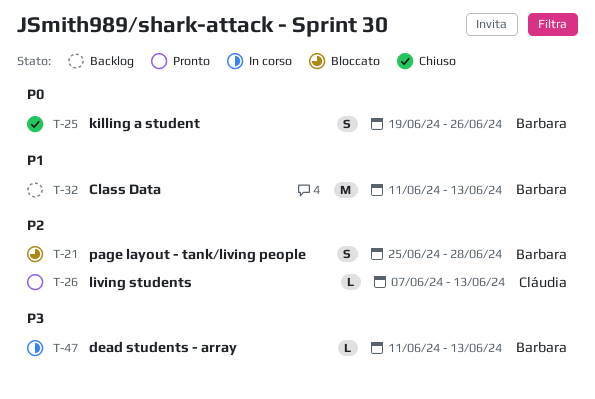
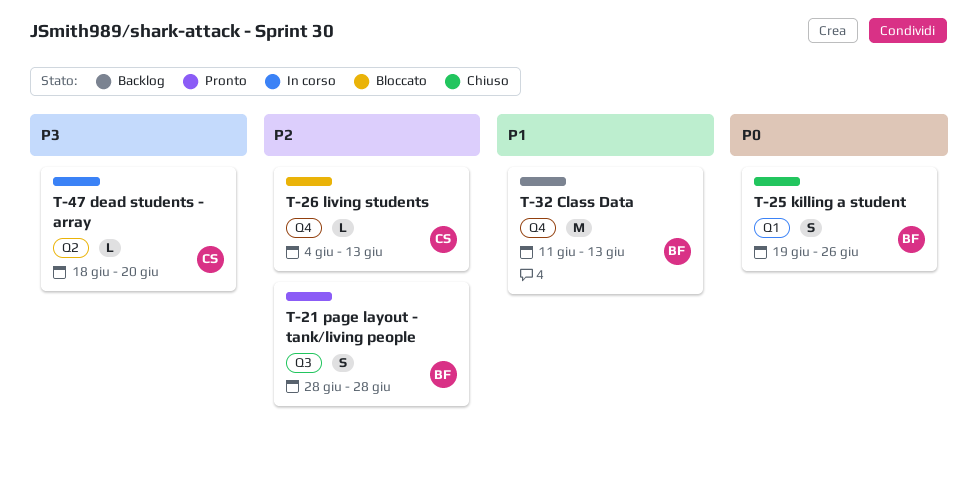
T-21, status: Bloccato -> Pronto
T-21, start: Jun 25 -> Jun 28
T-26, status: Pronto -> Bloccato
T-26, start: Jun 7 -> Jun 4
T-47, owner: Barbara -> Cláudia
T-47, start: Jun 11 -> Jun 18
T-47, due: Jun 13 -> Jun 20

